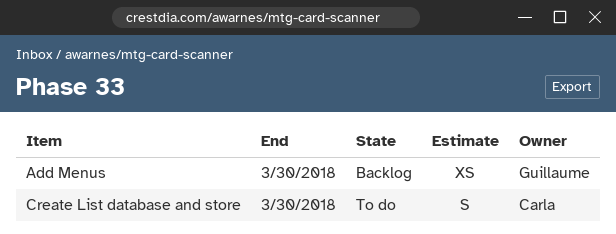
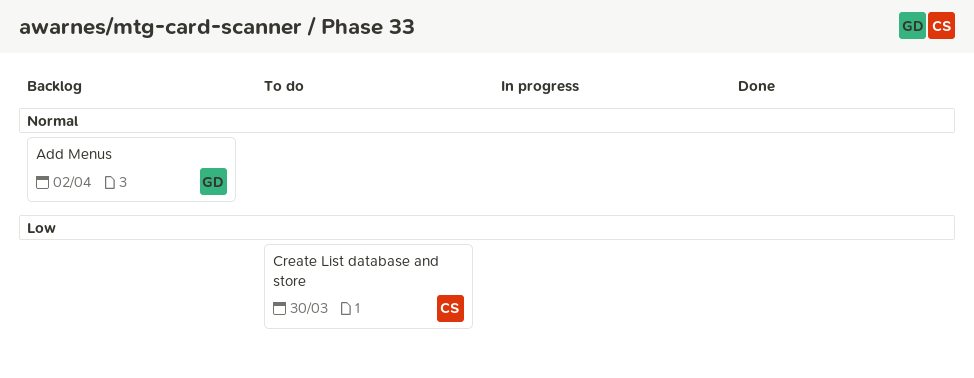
Add Menus, due: Mar 30 -> Apr 2

